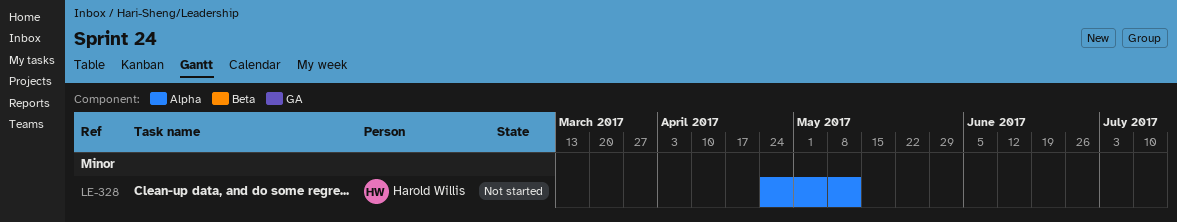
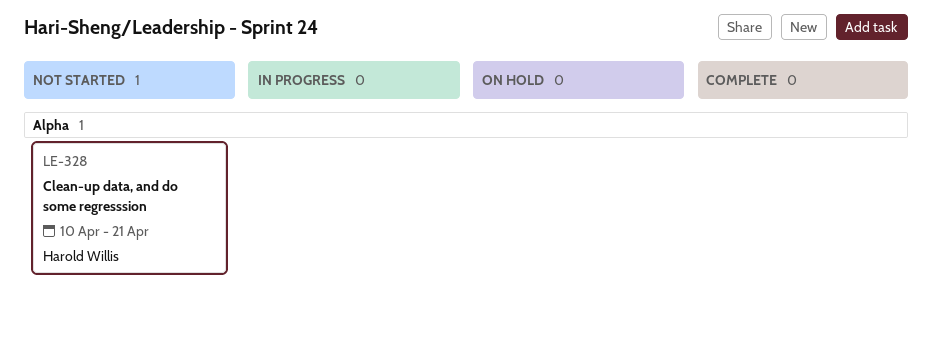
LE-328, start: Apr 24 -> Apr 10
LE-328, due: May 12 -> Apr 21

